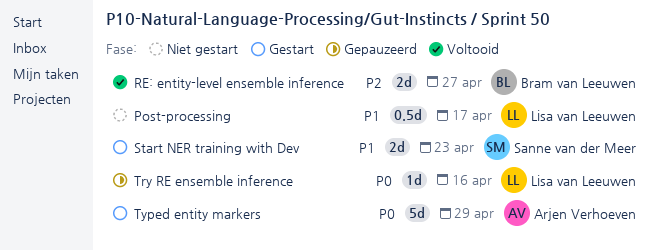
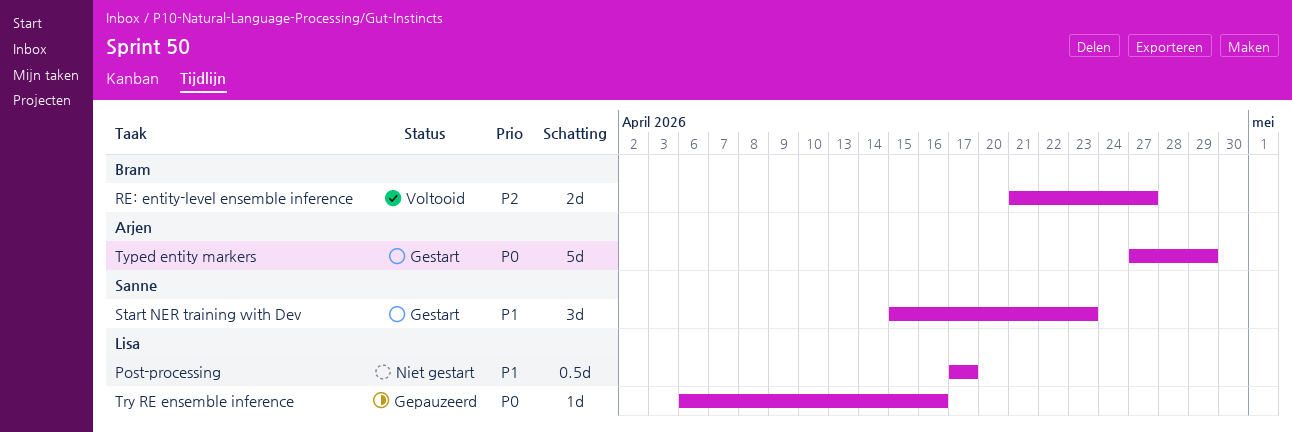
Start NER training with Dev, estimate: 2d -> 3d

